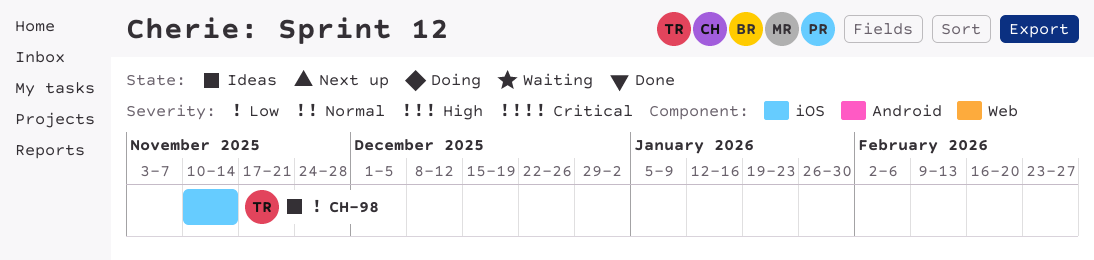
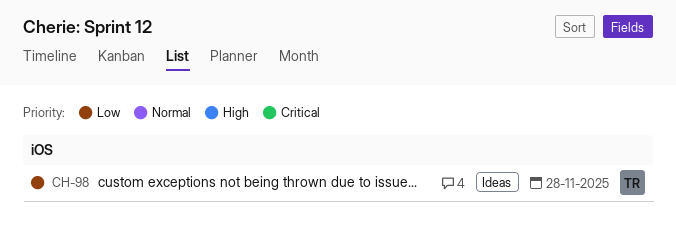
CH-98, due: Nov 14 -> Nov 28

